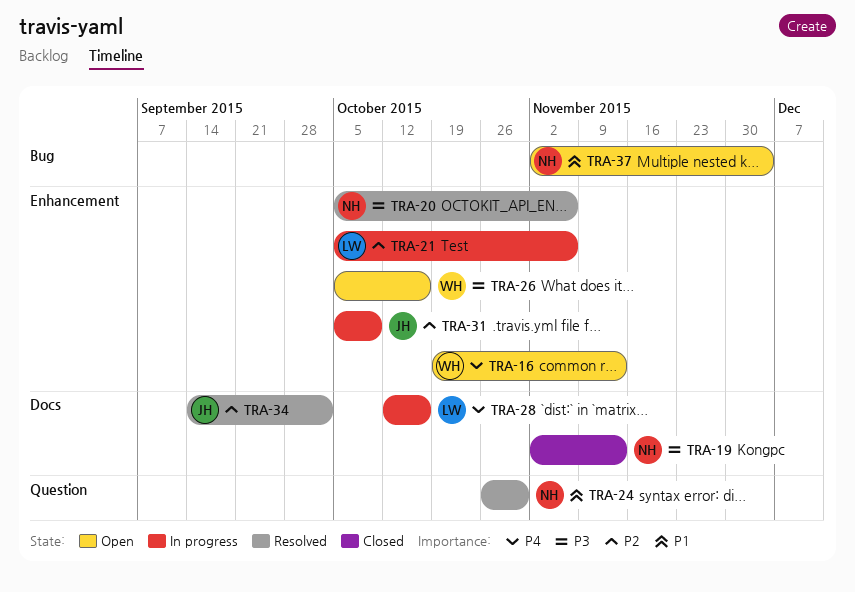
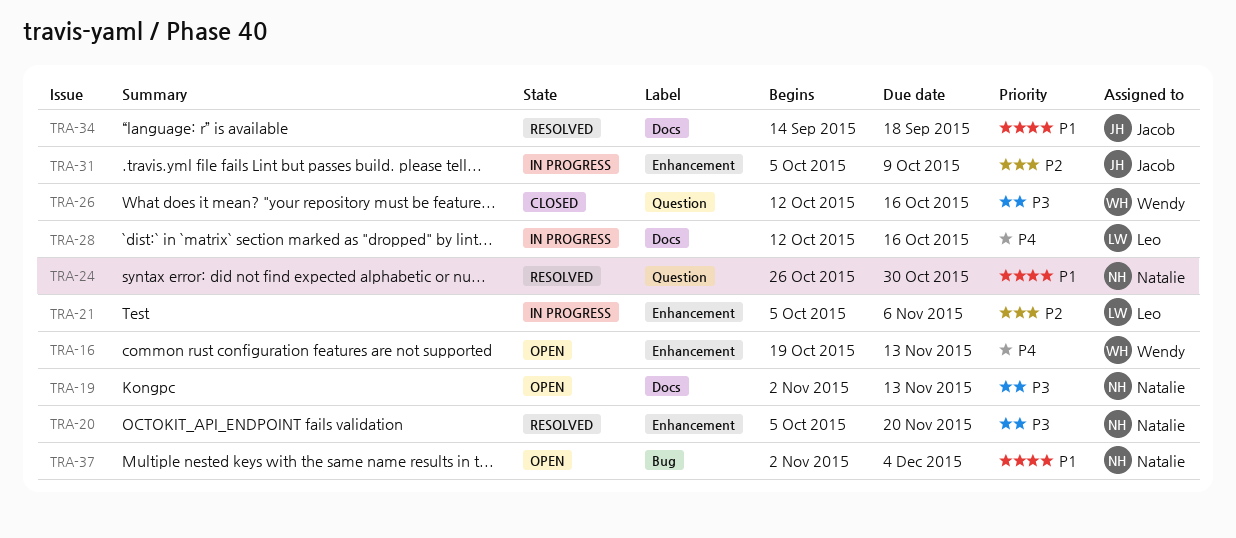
TRA-19, status: Closed -> Open
TRA-20, due: Nov 6 -> Nov 20
TRA-26, status: Open -> Closed
TRA-26, label: Enhancement -> Question
TRA-26, start: Oct 5 -> Oct 12
TRA-34, priority: P2 -> P1
TRA-34, due: Oct 2 -> Sep 18

